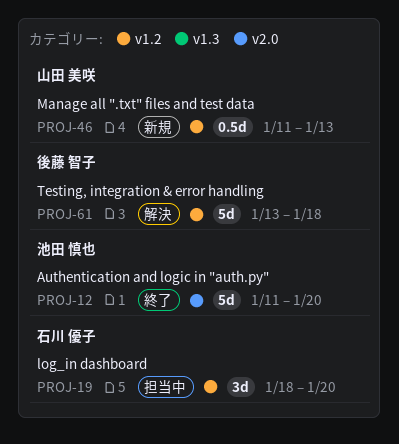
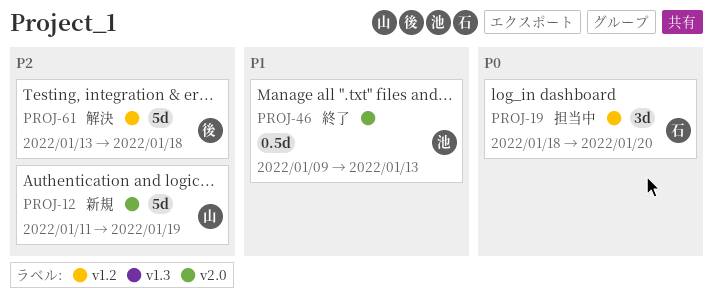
PROJ-12, status: 終了 -> 新規
PROJ-12, owner: 池田 慎也 -> 山田 美咲
PROJ-12, due: Jan 20 -> Jan 19
PROJ-46, status: 新規 -> 終了
PROJ-46, owner: 山田 美咲 -> 池田 慎也
PROJ-46, label: v1.2 -> v2.0
PROJ-46, start: Jan 11 -> Jan 9

